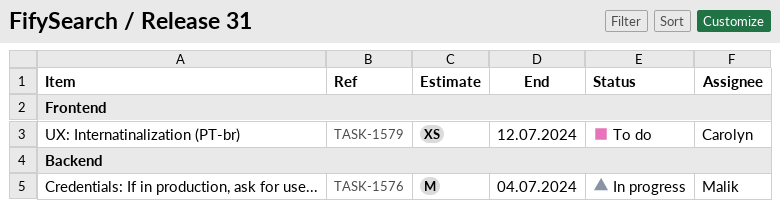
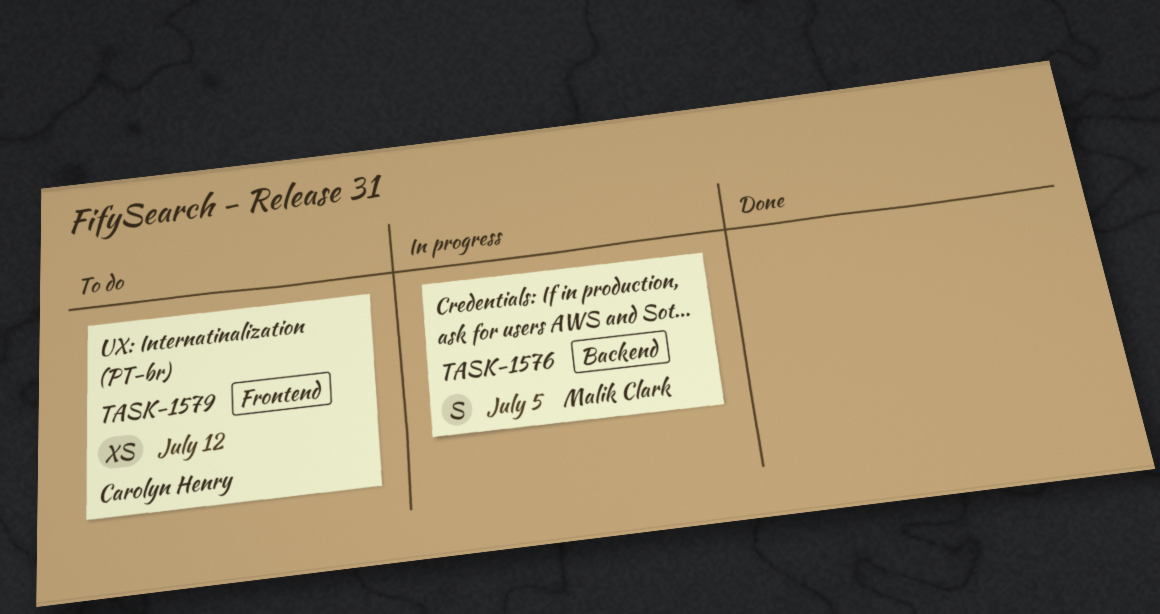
TASK-1576, estimate: M -> S
TASK-1576, due: Jul 4 -> Jul 5

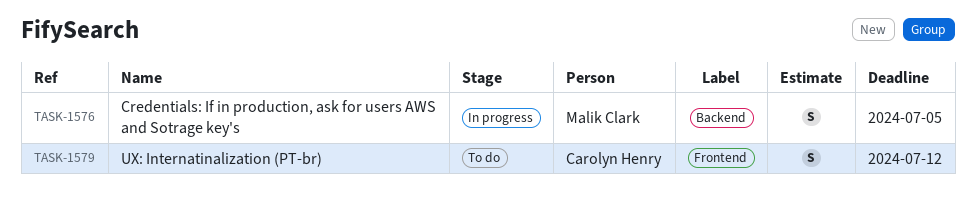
TASK-1579, estimate: XS -> S

